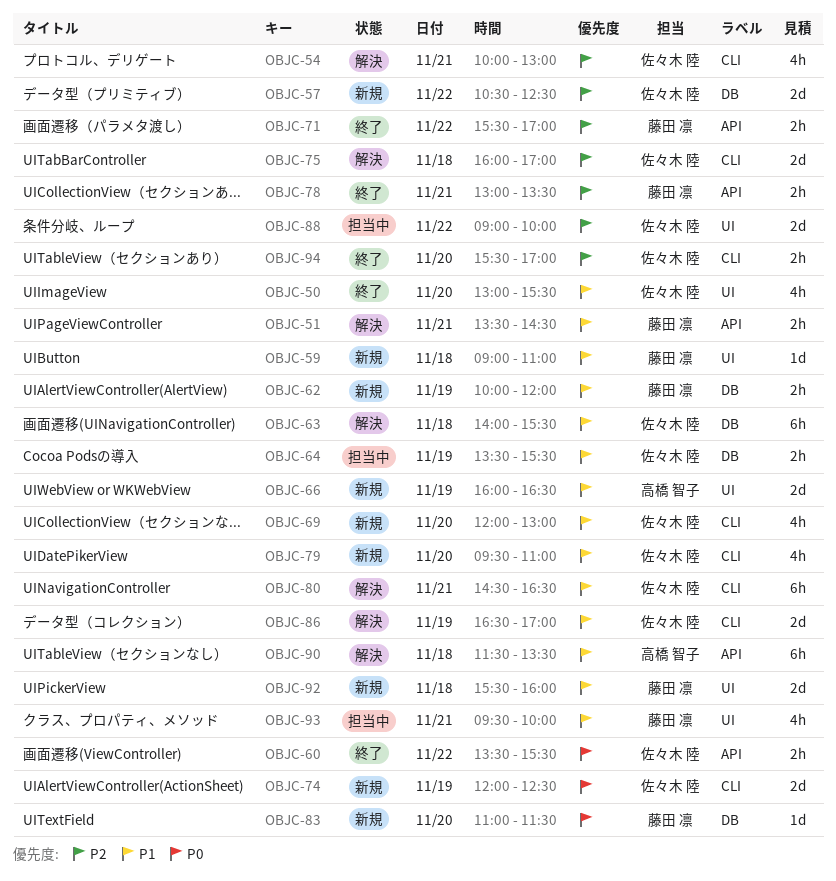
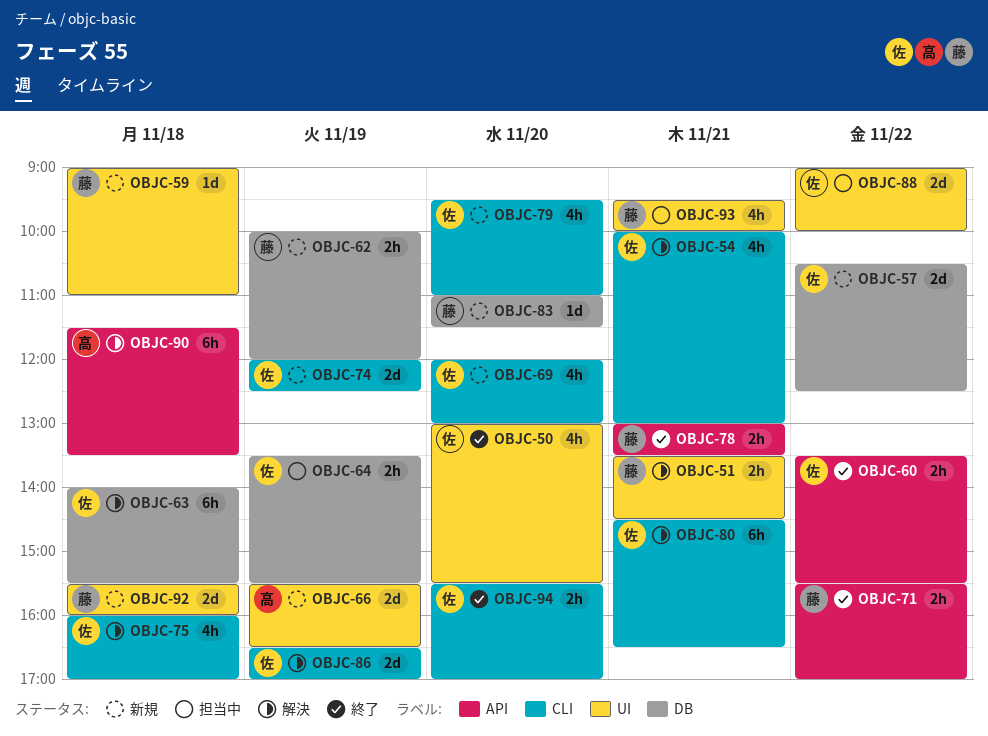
OBJC-51, label: API -> UI
OBJC-66, begins: 16:00 -> 15:30
OBJC-75, estimate: 2d -> 4h

